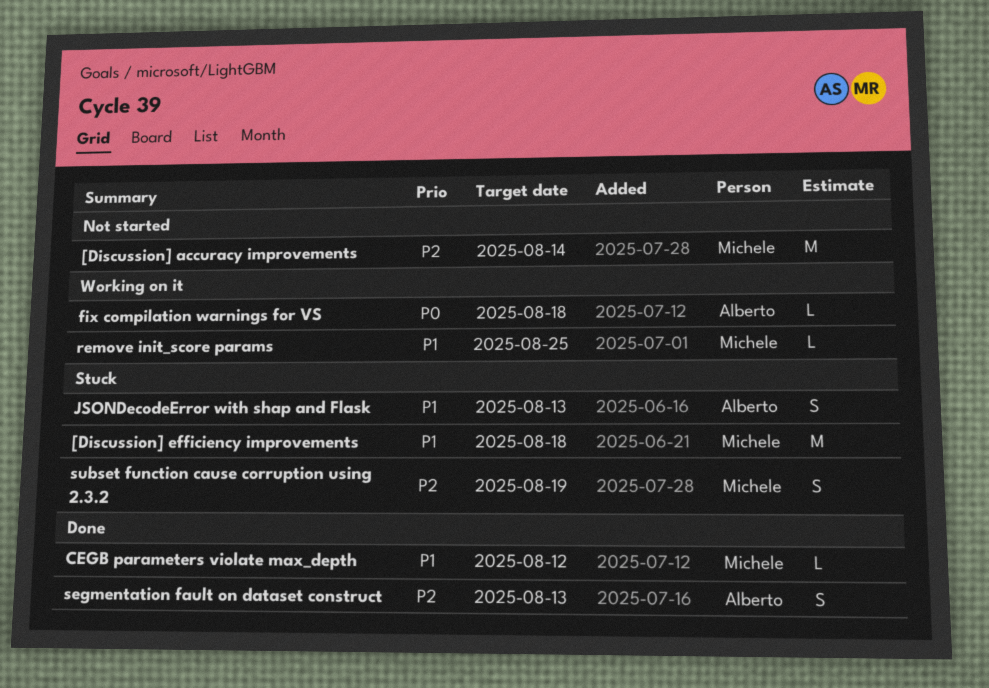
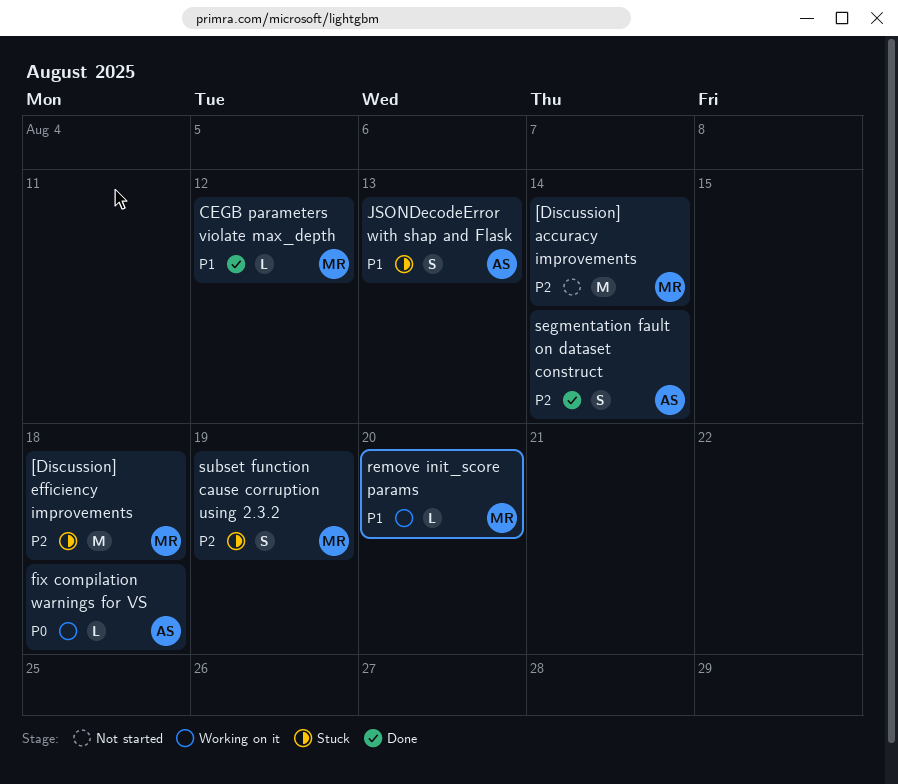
[Discussion] efficiency improvements, priority: P1 -> P2
remove init_score params, due: Aug 25 -> Aug 20
segmentation fault on dataset construct, due: Aug 13 -> Aug 14

